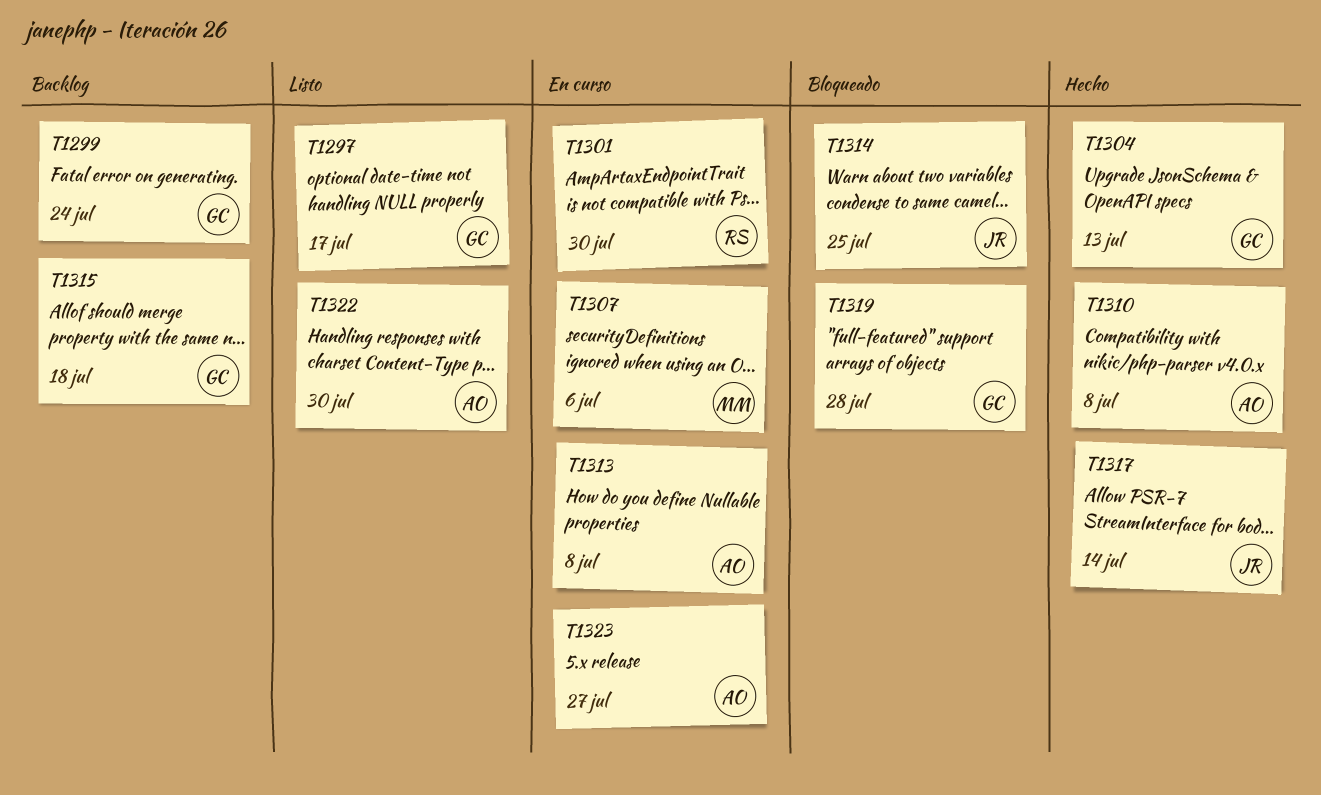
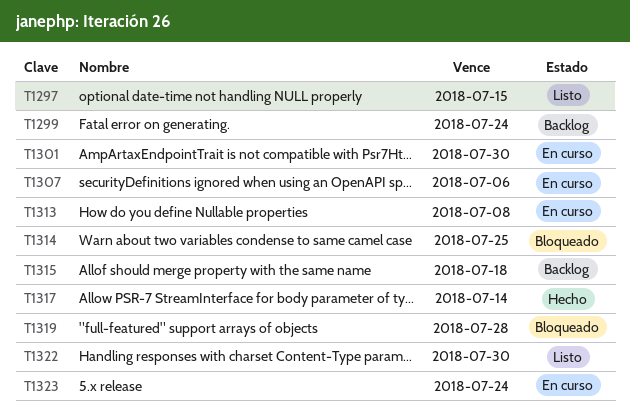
T1297, due: Jul 17 -> Jul 15
T1304: present -> none
T1310: present -> none
T1323, due: Jul 27 -> Jul 24

